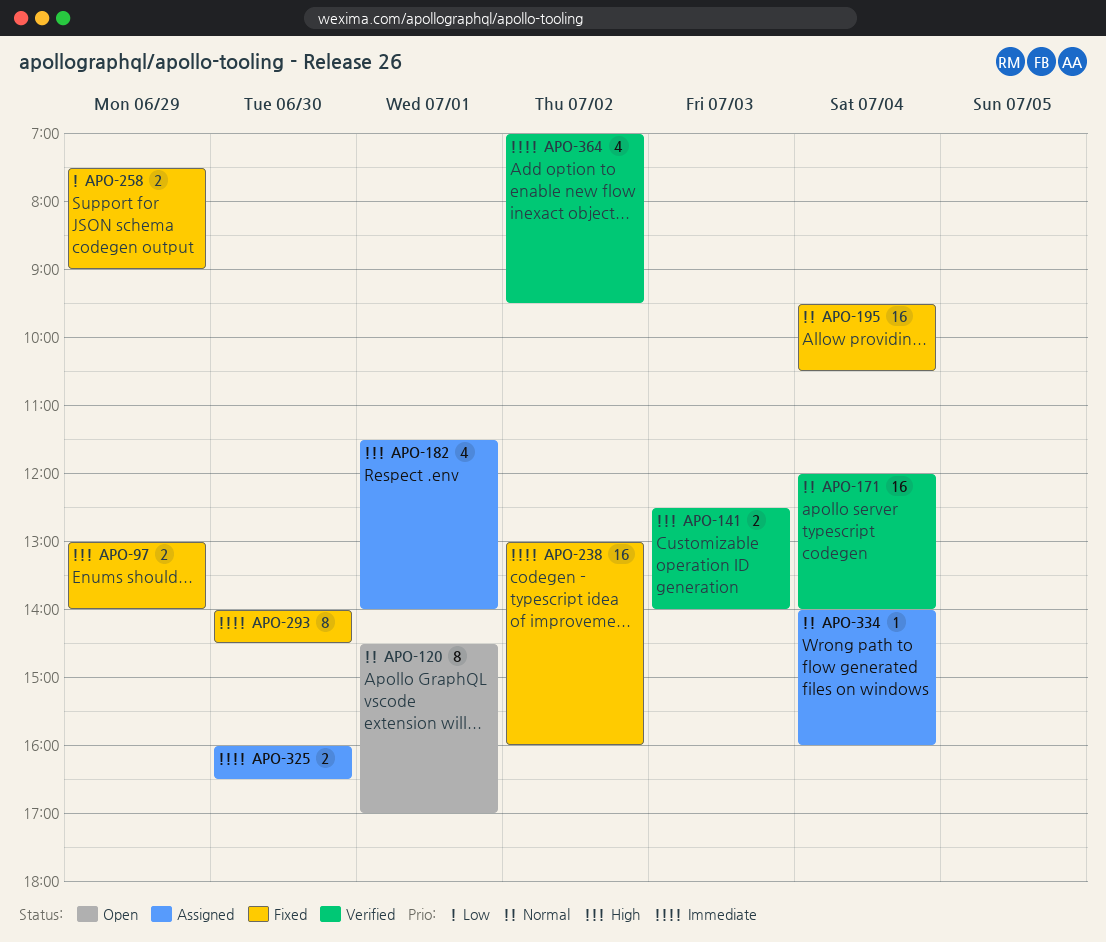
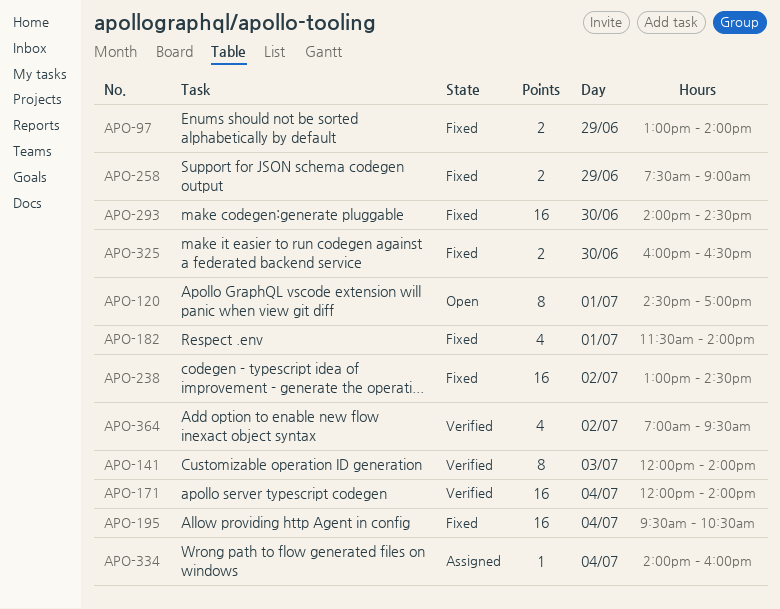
APO-141, estimate: 2 -> 8
APO-141, begins: 12:30 -> 12:00
APO-182, status: Assigned -> Fixed
APO-238, ends: 16:00 -> 14:30
APO-293, estimate: 8 -> 16
APO-325, status: Assigned -> Fixed

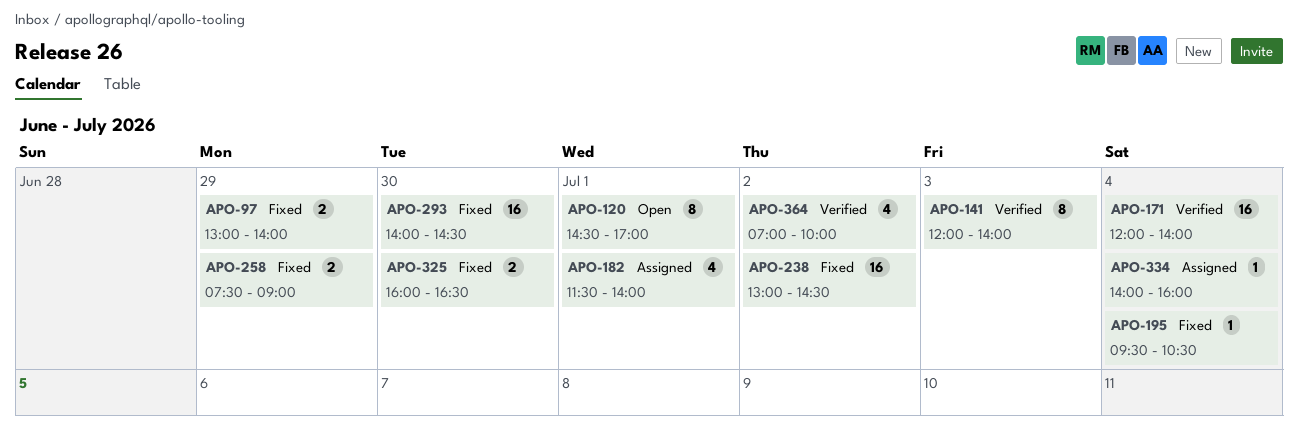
APO-182, status: Fixed -> Assigned
APO-195, estimate: 16 -> 1
APO-364, ends: 09:30 -> 10:00

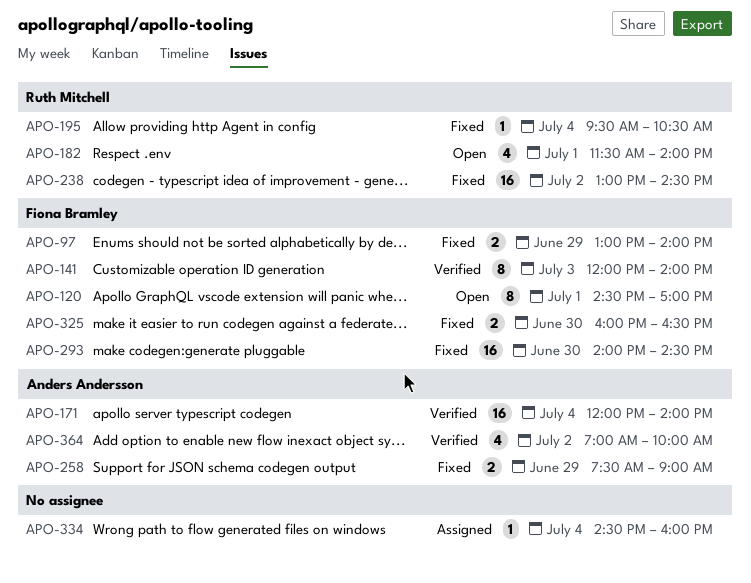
APO-182, status: Assigned -> Open
APO-334, begins: 14:00 -> 14:30

